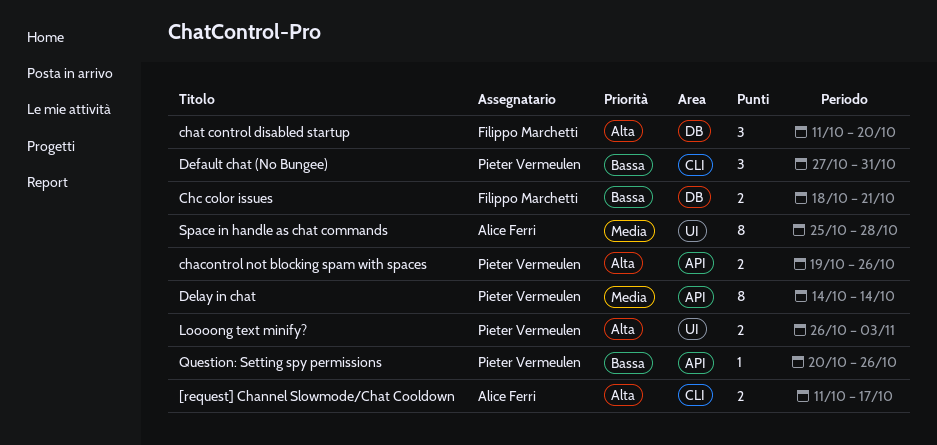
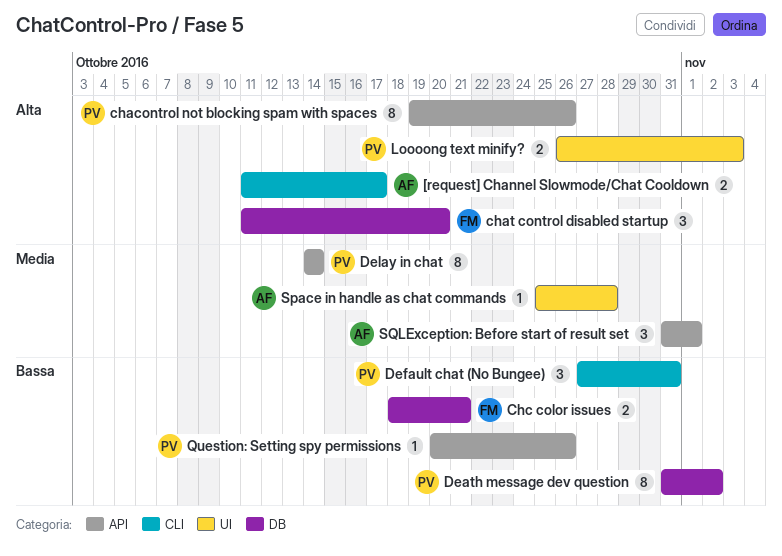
chacontrol not blocking spam with spaces, estimate: 2 -> 8
Death message dev question: none -> present
Space in handle as chat commands, estimate: 8 -> 1
SQLException: Before start of result set: none -> present

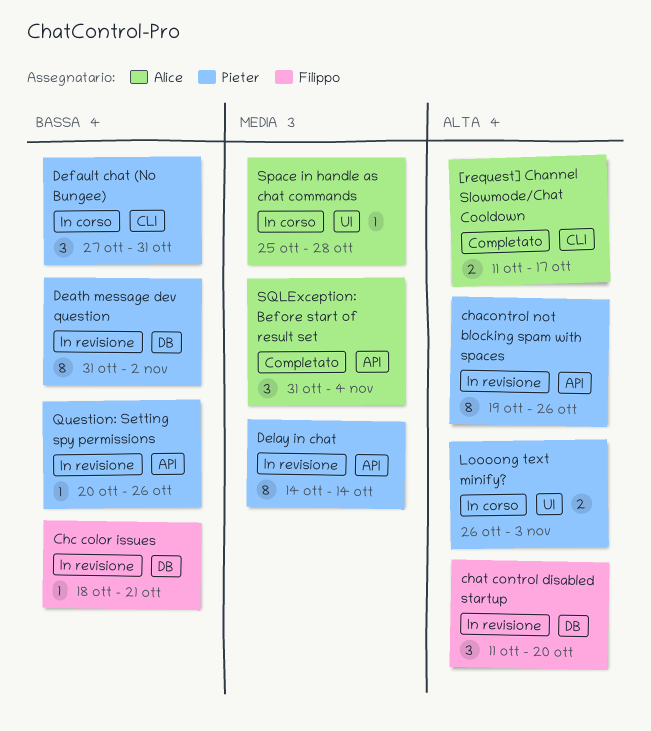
Chc color issues, estimate: 2 -> 1
SQLException: Before start of result set, due: Nov 1 -> Nov 4

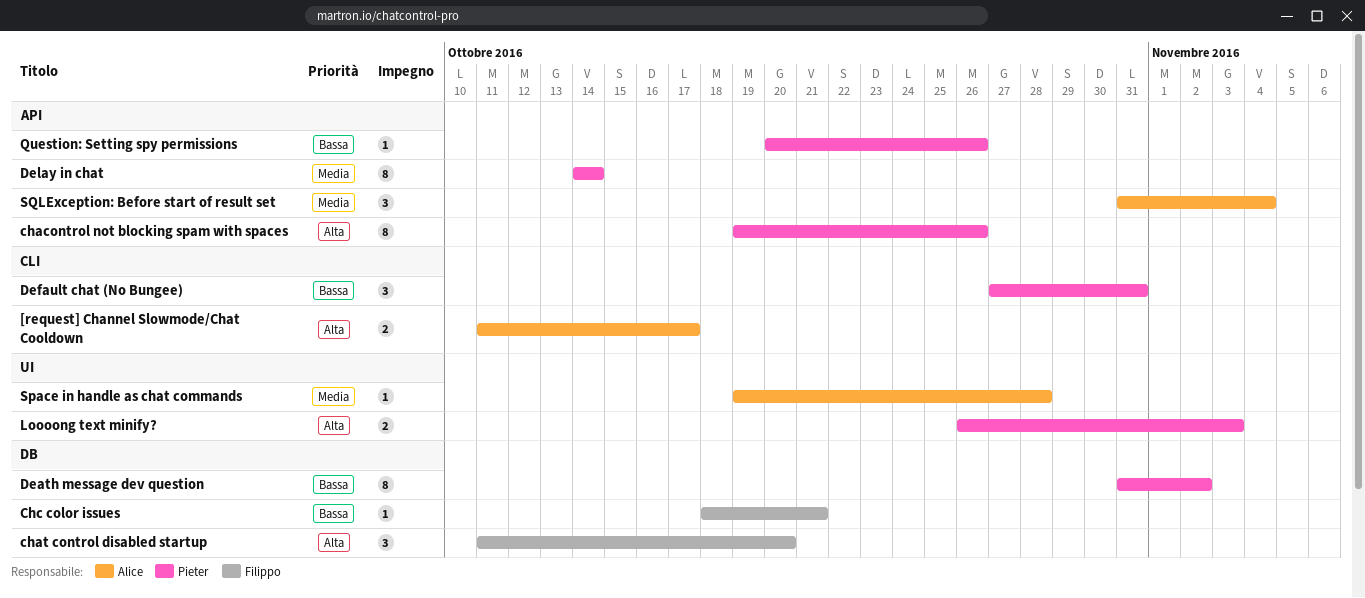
Space in handle as chat commands, start: Oct 25 -> Oct 19

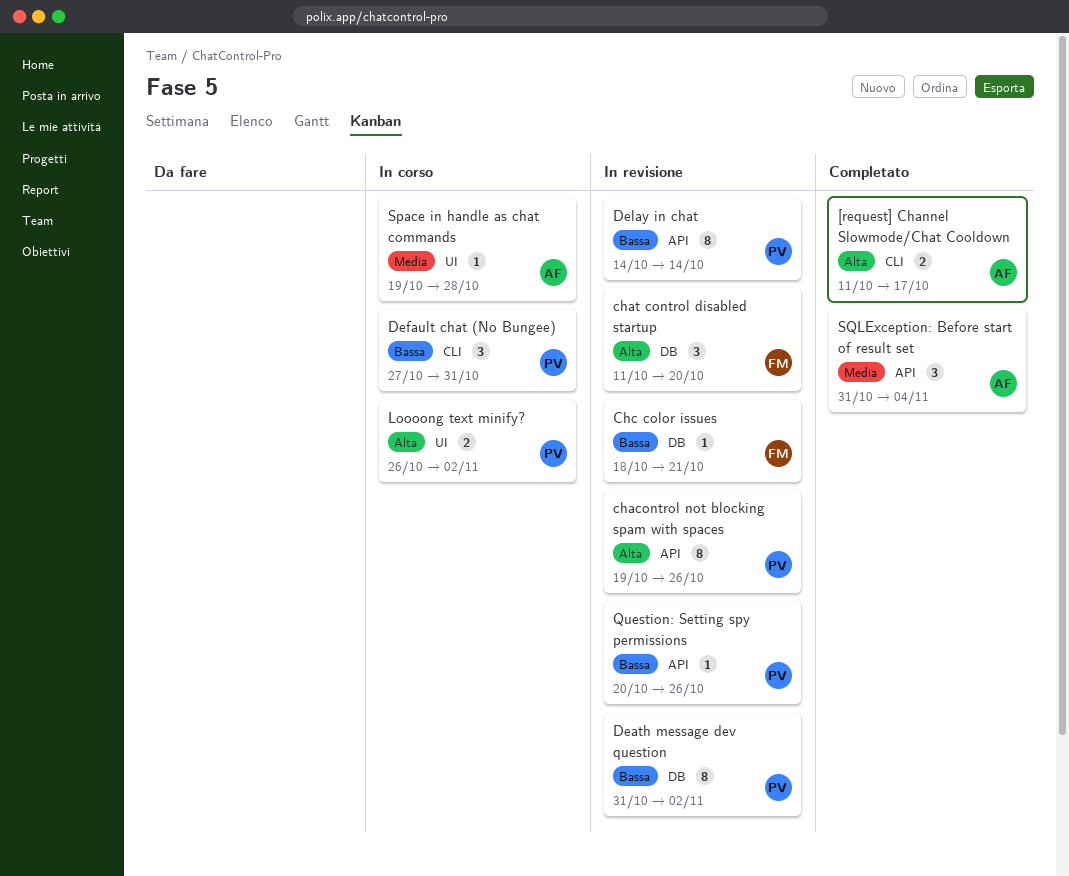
Delay in chat, priority: Media -> Bassa
Loooong text minify?, due: Nov 3 -> Nov 2

